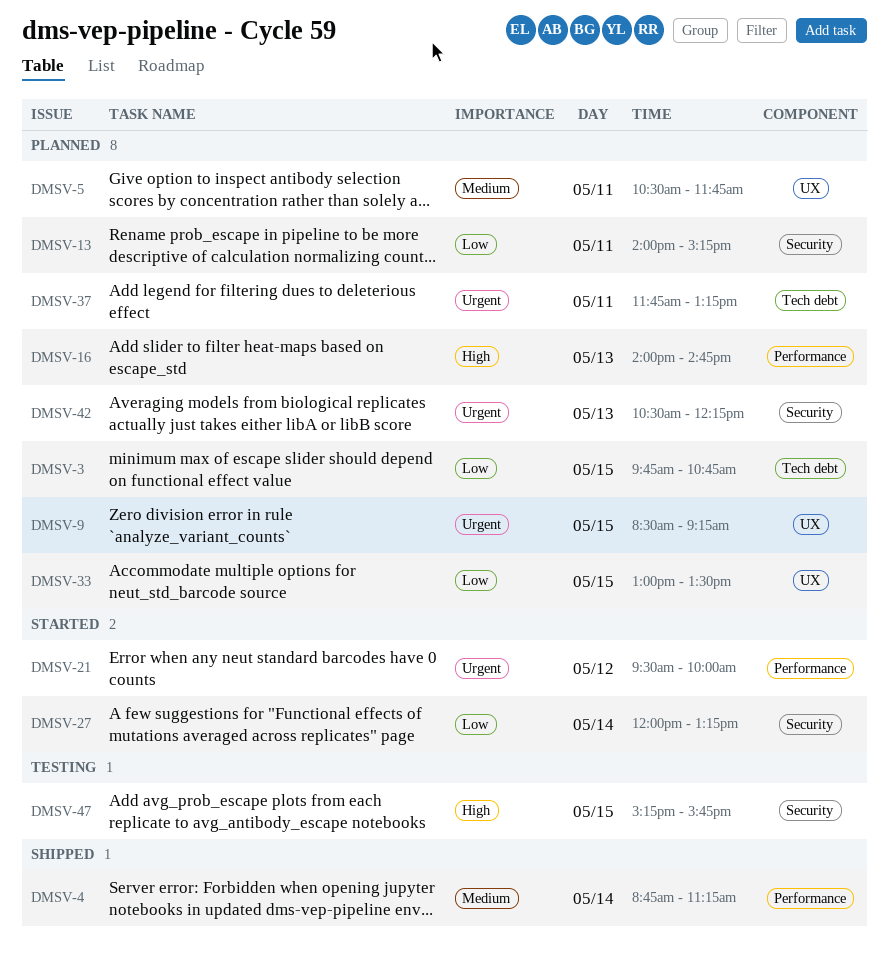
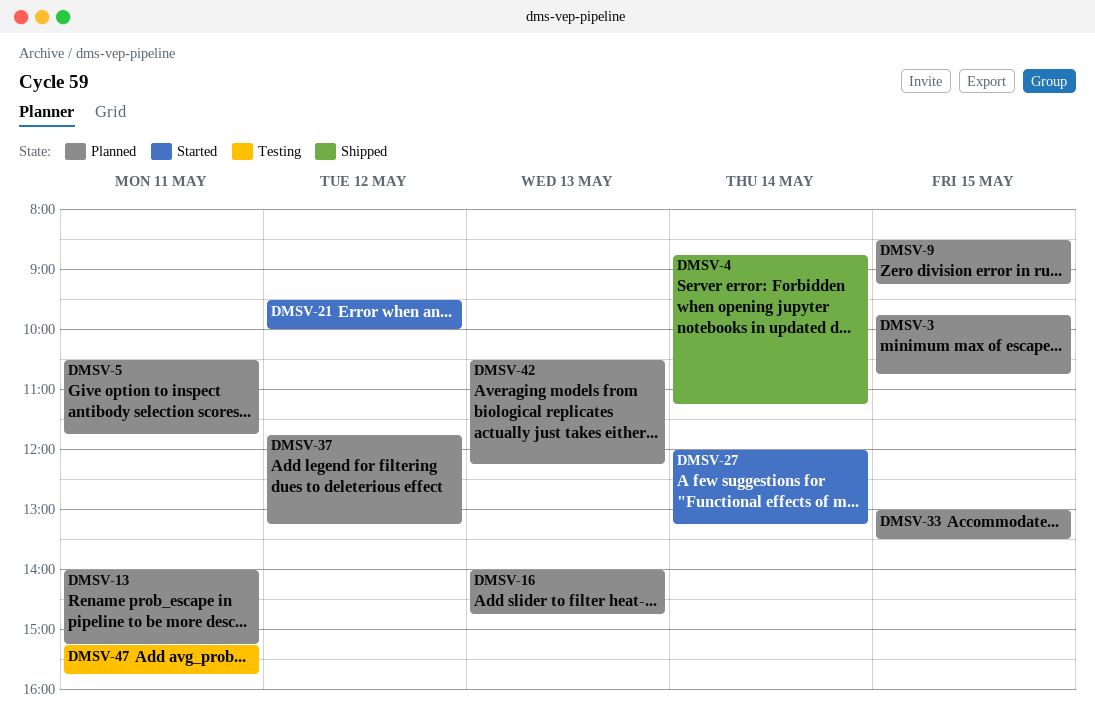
DMSV-37, day: May 11 -> May 12
DMSV-47, day: May 15 -> May 11

